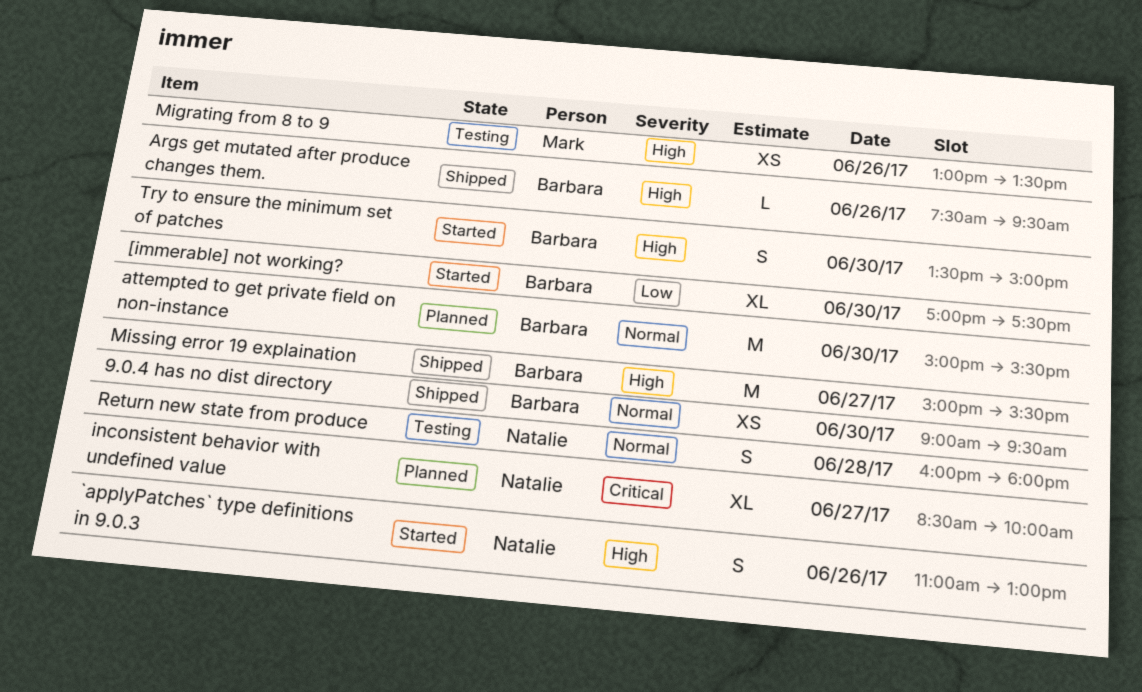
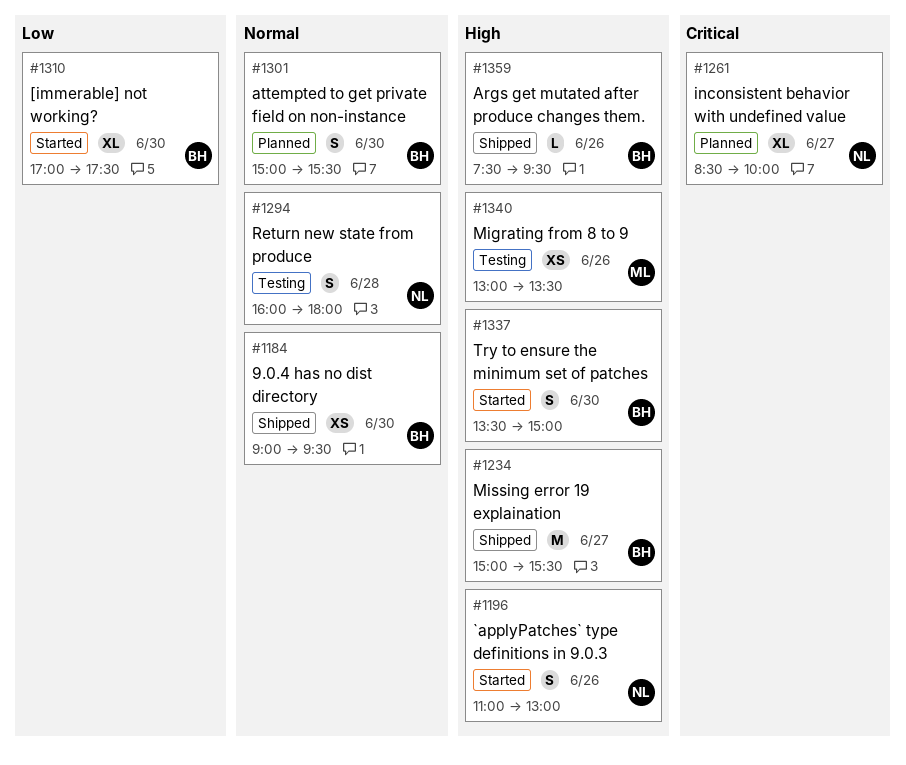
attempted to get private field on non-instance, estimate: M -> S

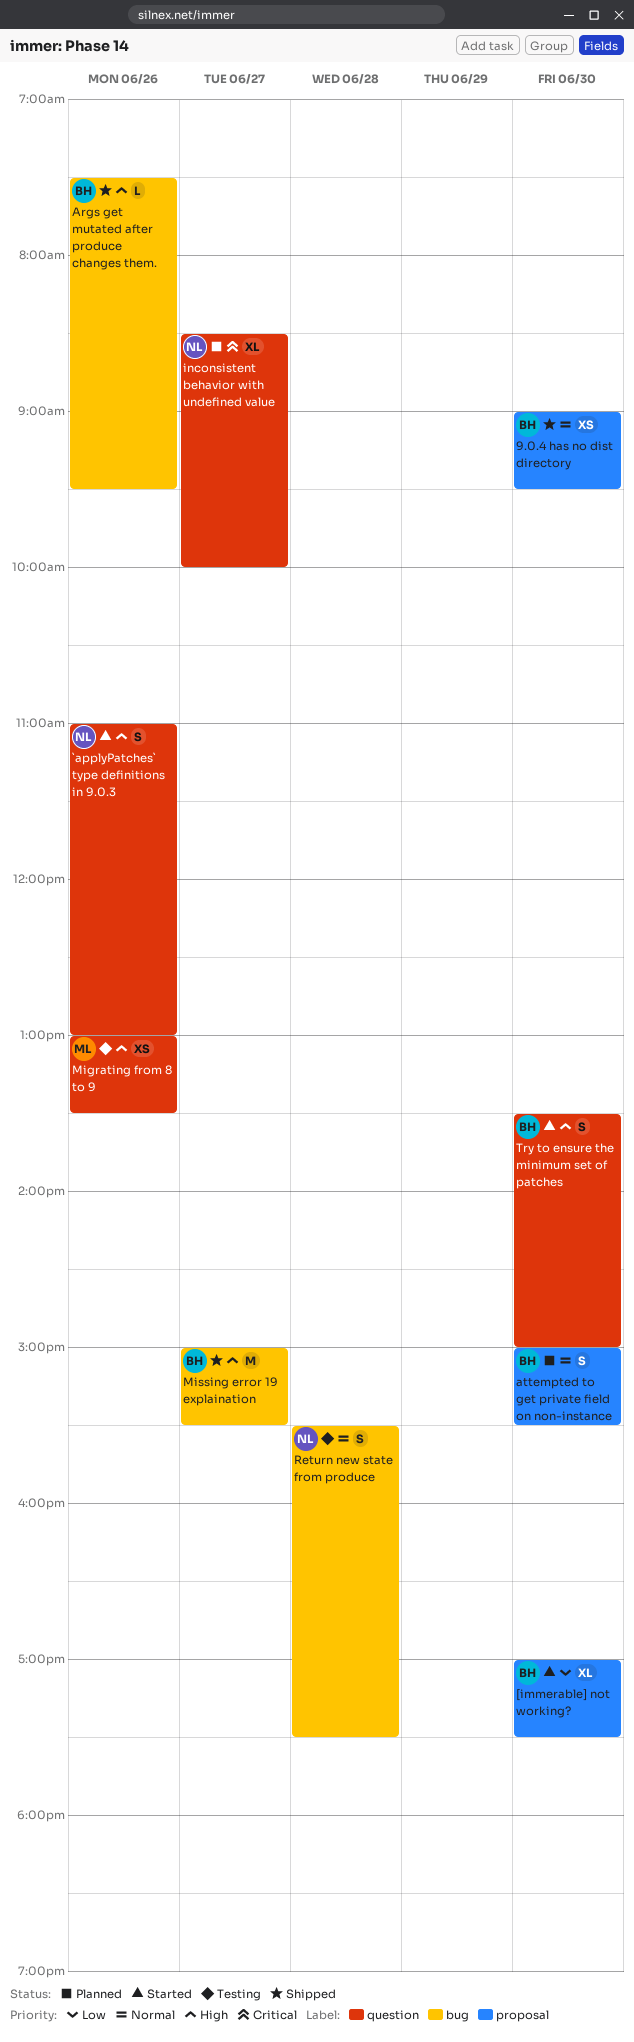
Return new state from produce, begins: 16:00 -> 15:30
Return new state from produce, ends: 18:00 -> 17:30

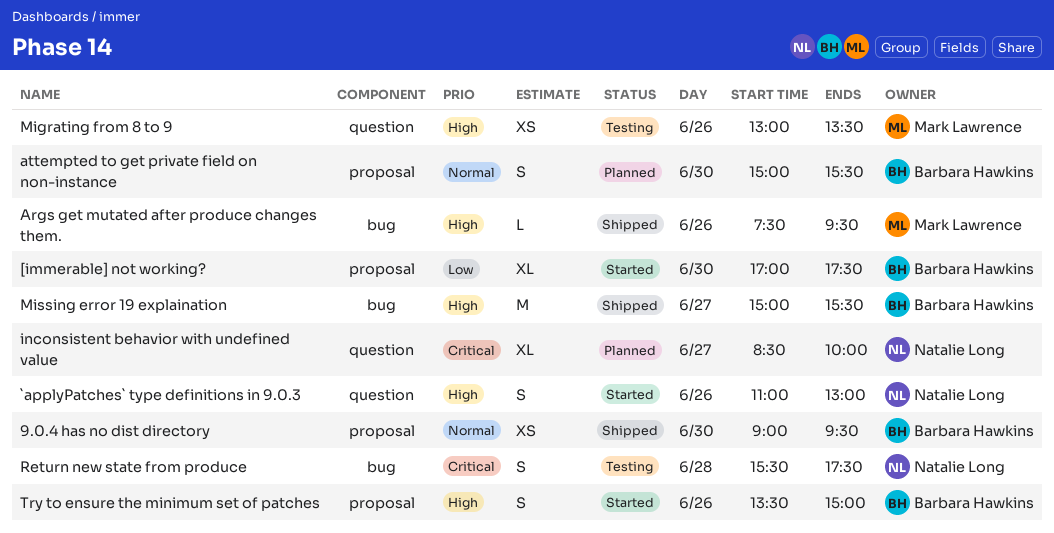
Args get mutated after produce changes them., owner: Barbara Hawkins -> Mark Lawrence
Return new state from produce, priority: Normal -> Critical
Try to ensure the minimum set of patches, label: question -> proposal
Try to ensure the minimum set of patches, day: Jun 30 -> Jun 26

